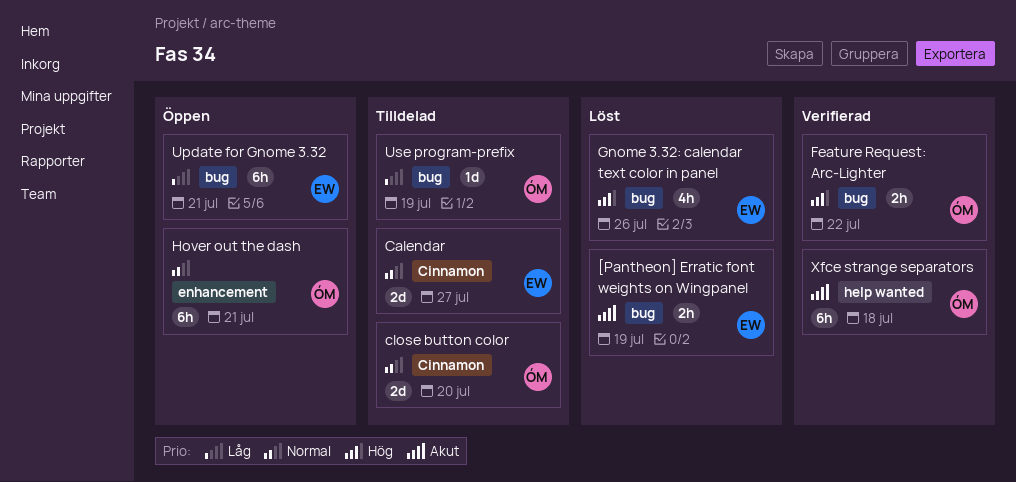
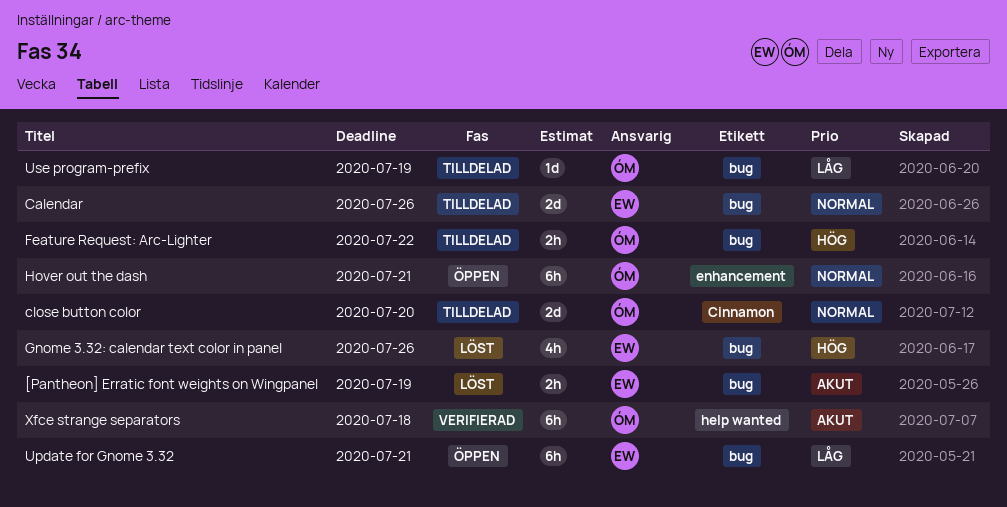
Calendar, label: Cinnamon -> bug
Calendar, due: Jul 27 -> Jul 26
Feature Request: Arc-Lighter, status: Verifierad -> Tilldelad

